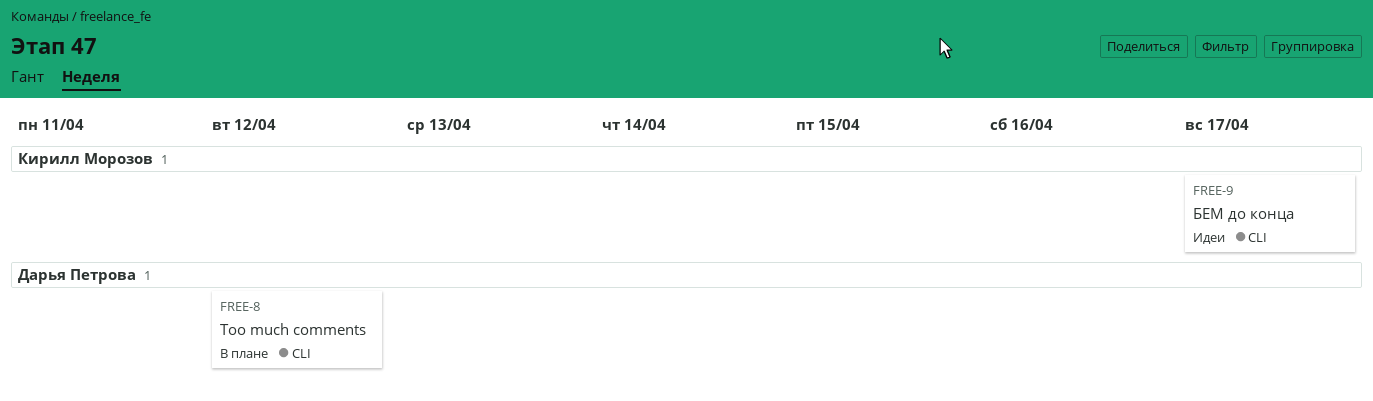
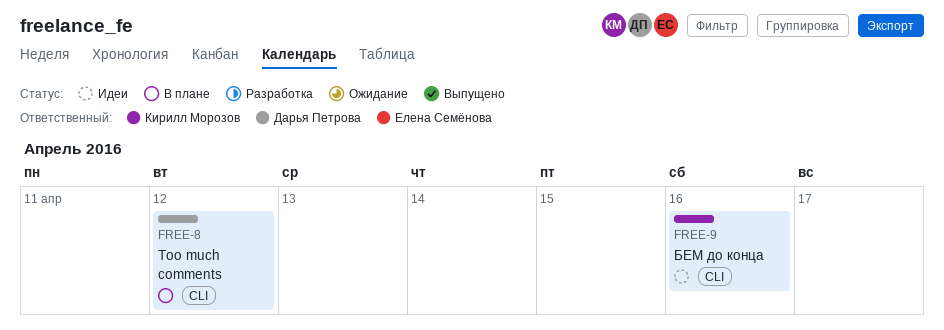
FREE-9, due: Apr 17 -> Apr 16

